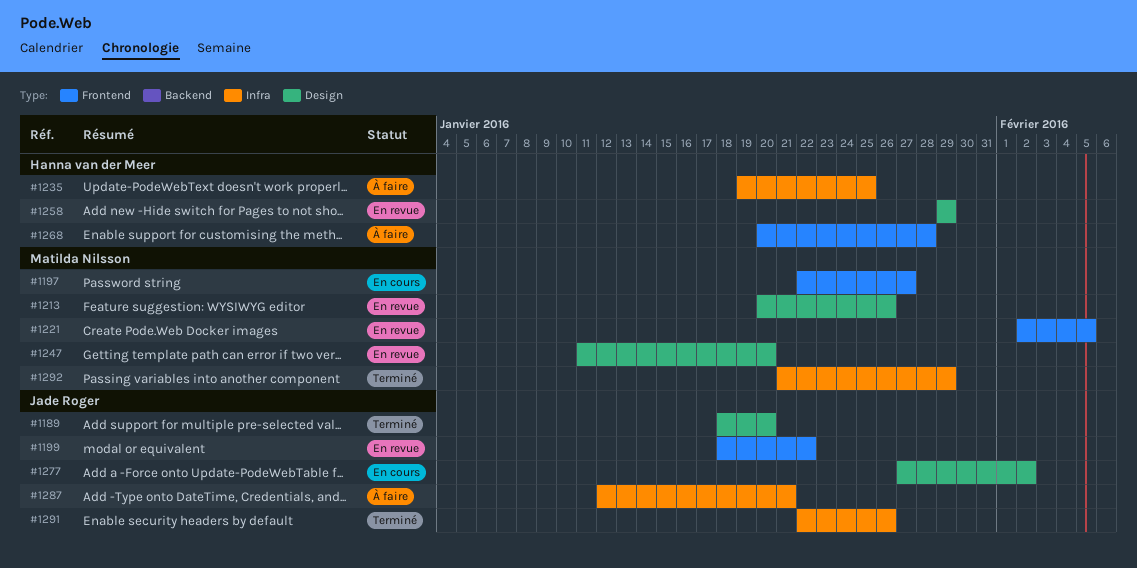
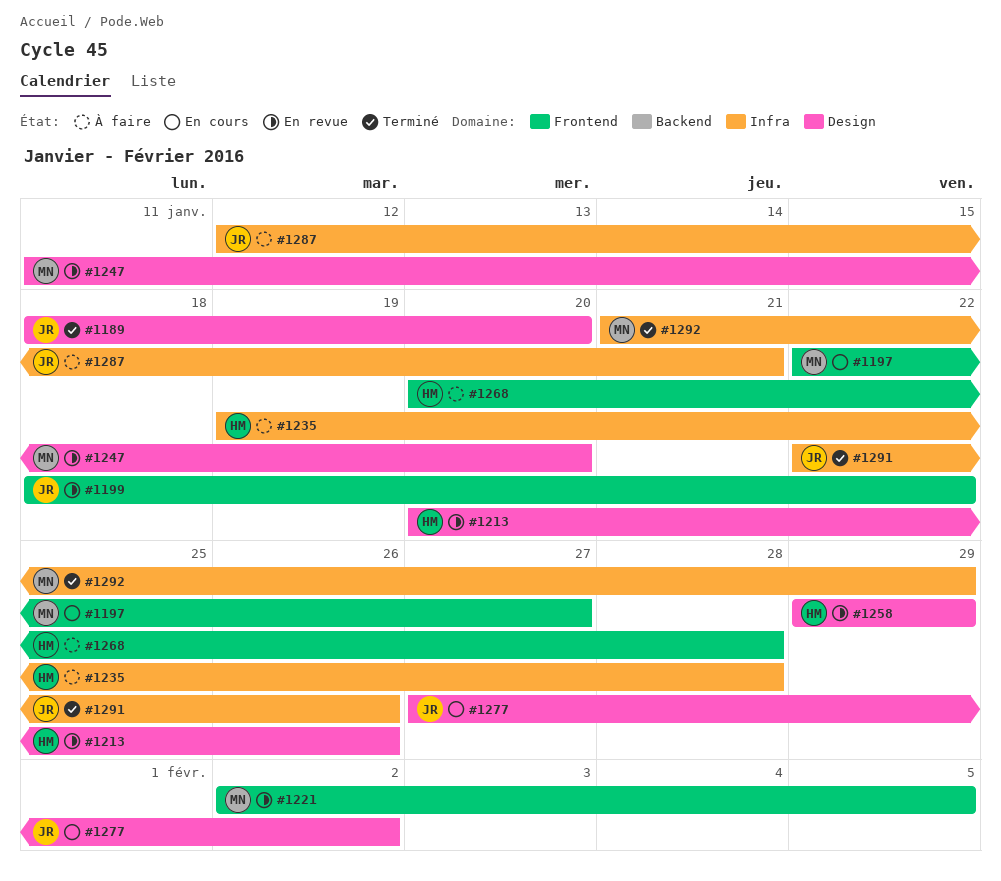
#1213, owner: Matilda Nilsson -> Hanna van der Meer
#1235, due: Jan 25 -> Jan 28

